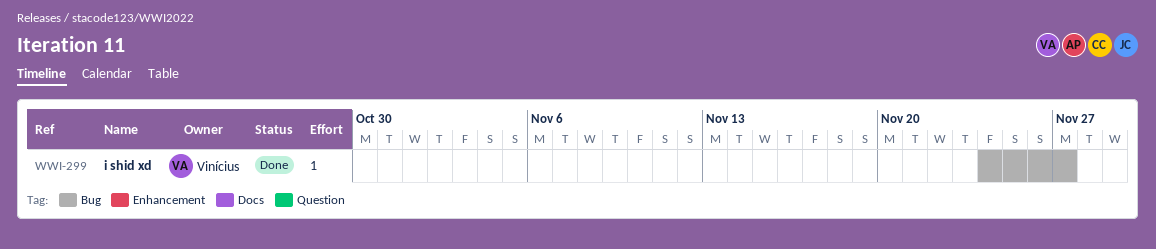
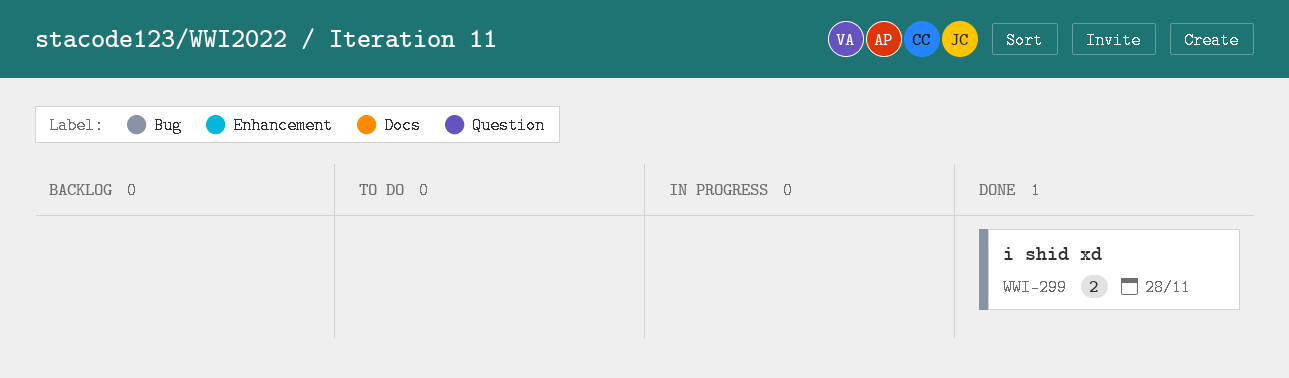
WWI-299, estimate: 1 -> 2
WWI-299, due: Nov 27 -> Nov 28

